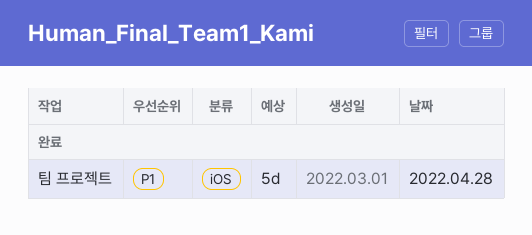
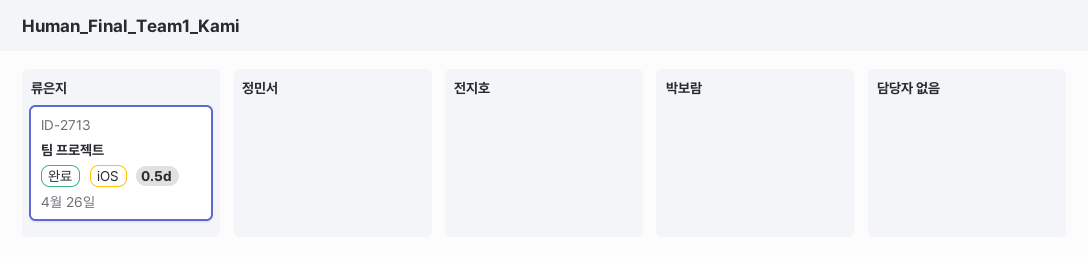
팀 프로젝트, estimate: 5d -> 0.5d
팀 프로젝트, day: Apr 28 -> Apr 26

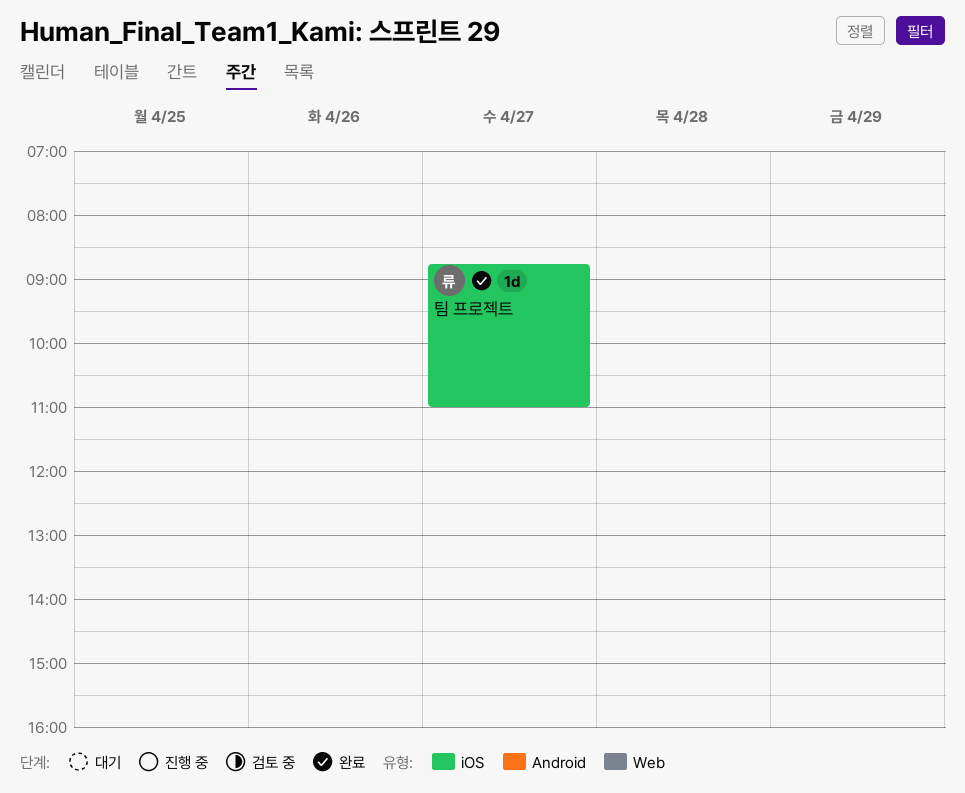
팀 프로젝트, estimate: 0.5d -> 1d
팀 프로젝트, day: Apr 26 -> Apr 27

